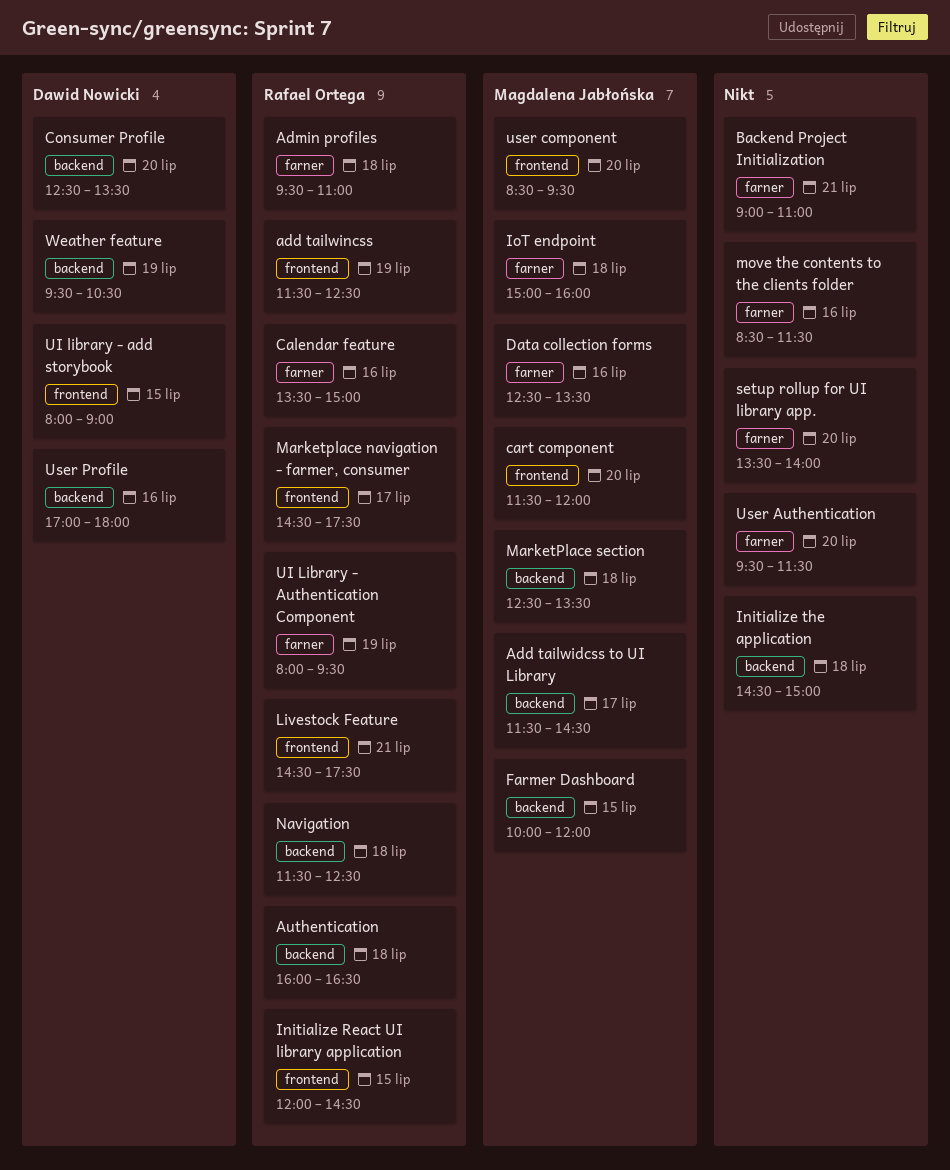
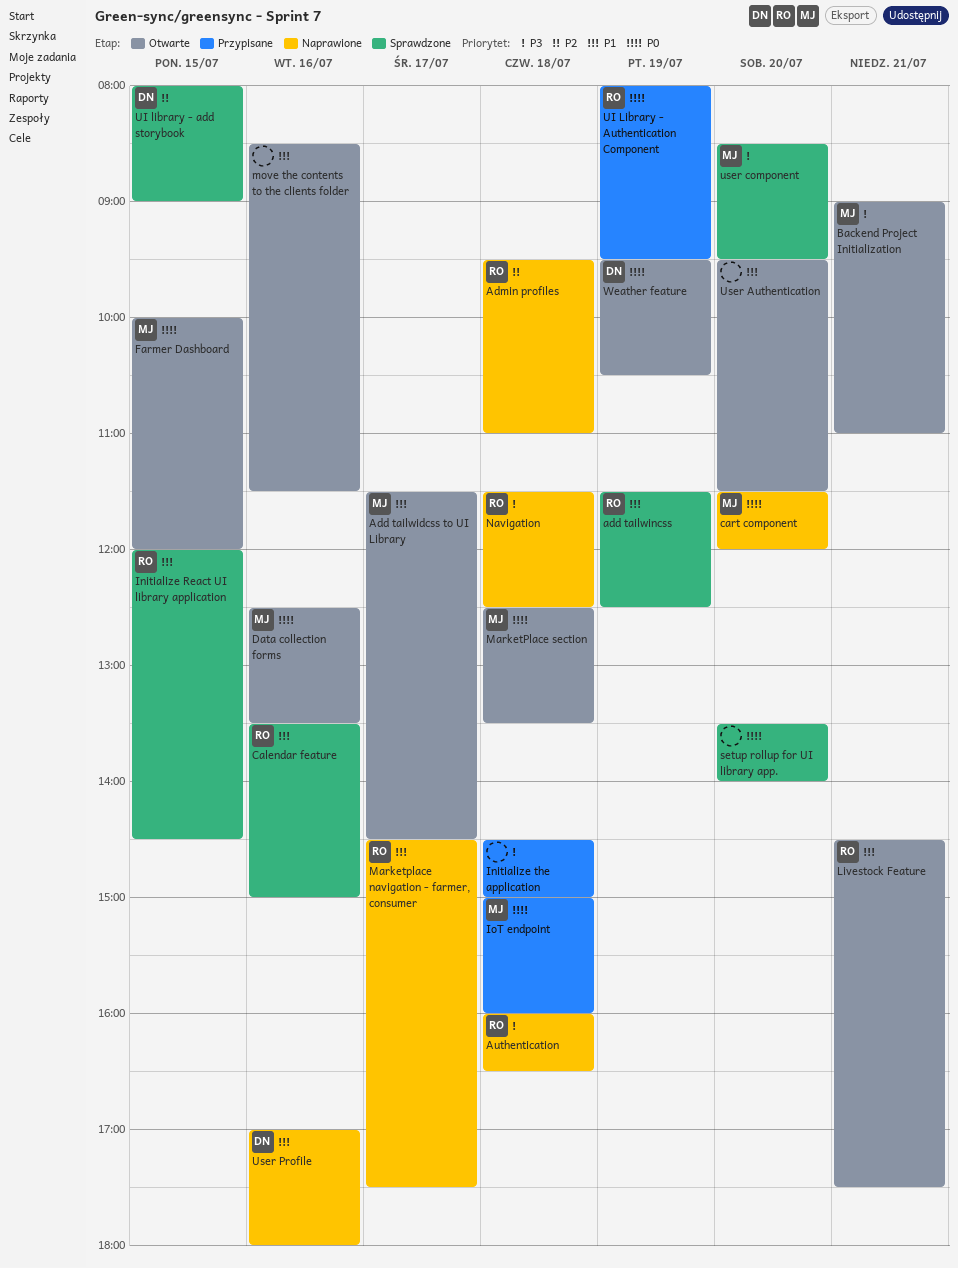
Backend Project Initialization, owner: none -> Magdalena Jabłońska
Consumer Profile: present -> none

